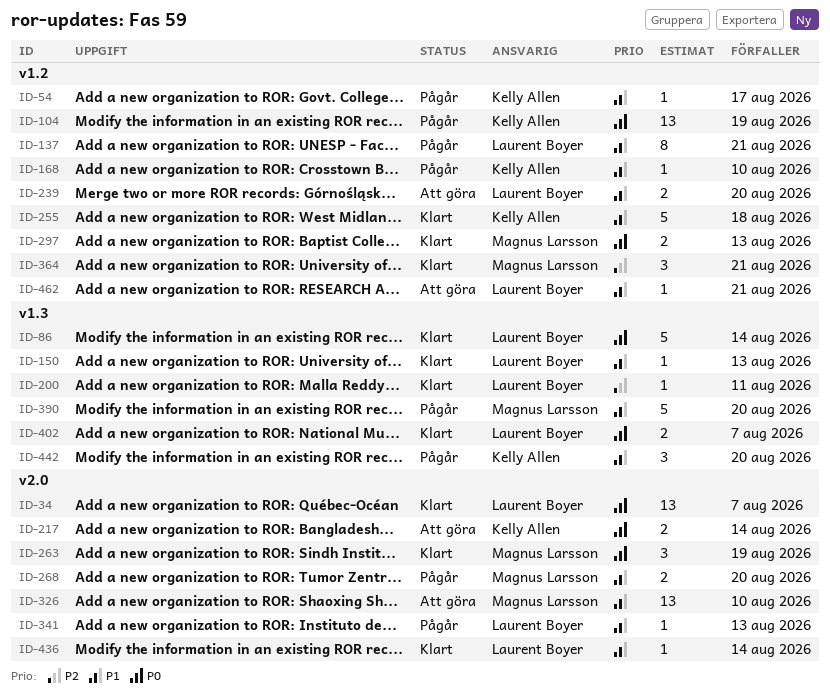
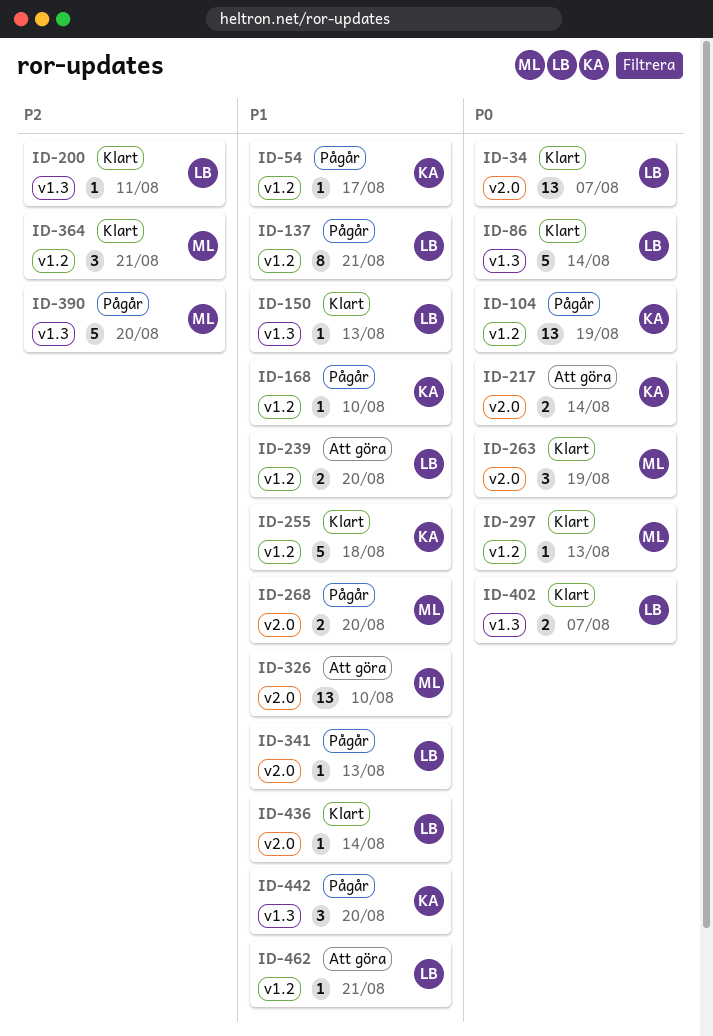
ID-297, estimate: 2 -> 1
ID-390, priority: P1 -> P2

